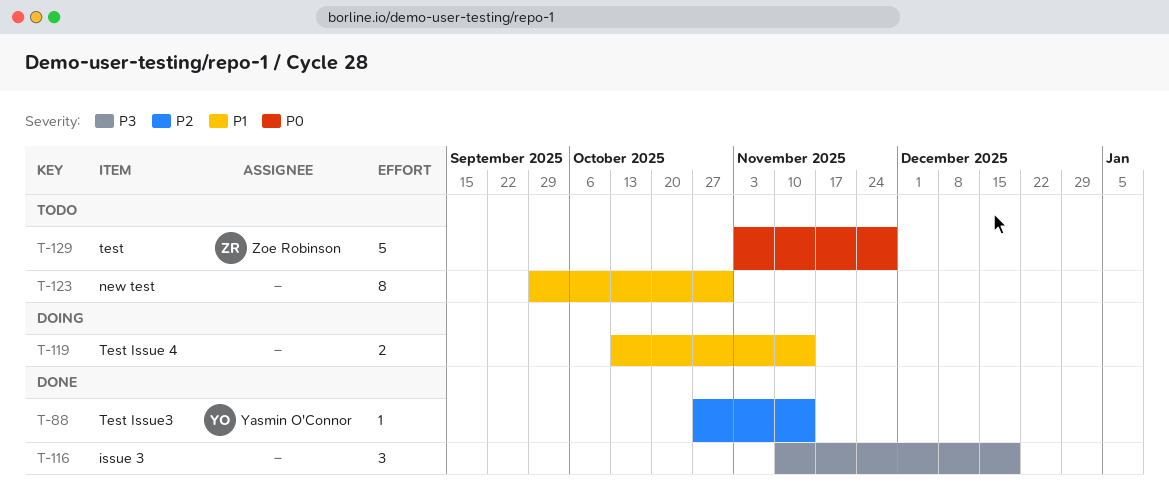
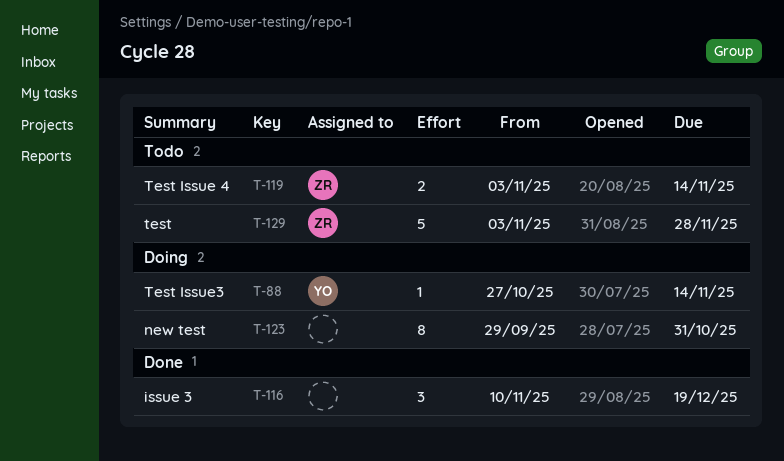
T-88, status: Done -> Doing
T-119, status: Doing -> Todo
T-119, owner: none -> Zoe Robinson
T-119, start: Oct 13 -> Nov 3
T-123, status: Todo -> Doing

